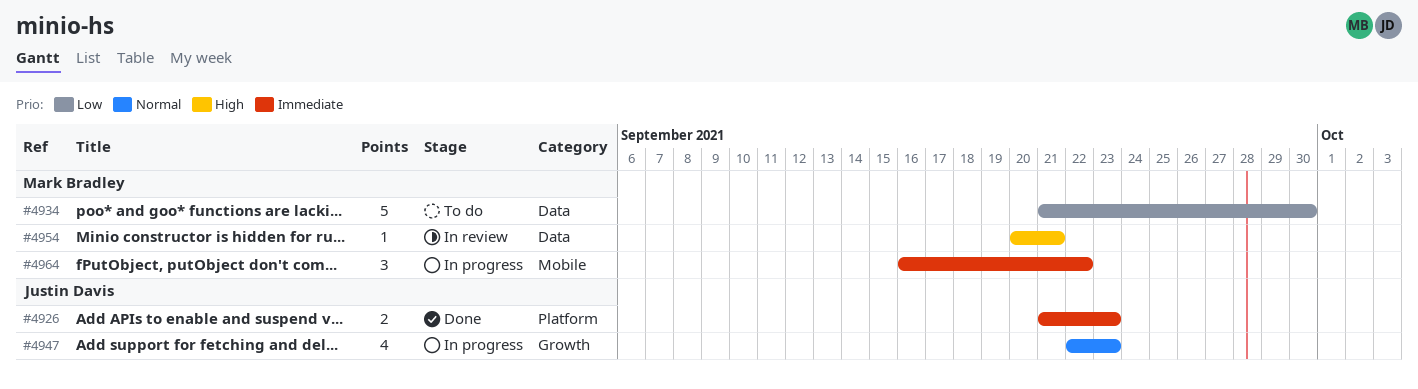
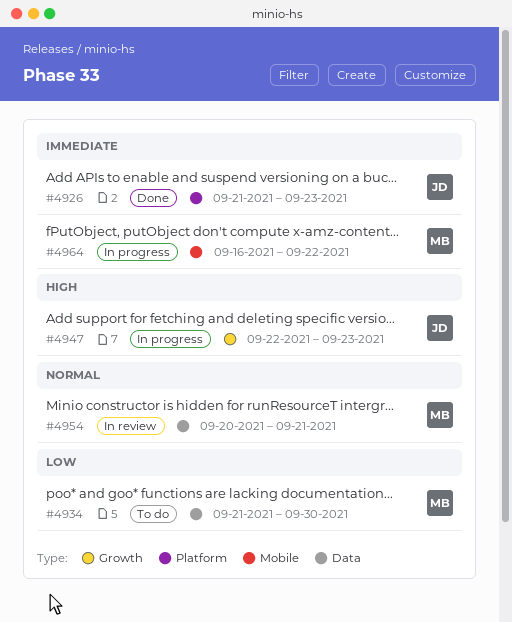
#4947, priority: Normal -> High
#4954, priority: High -> Normal

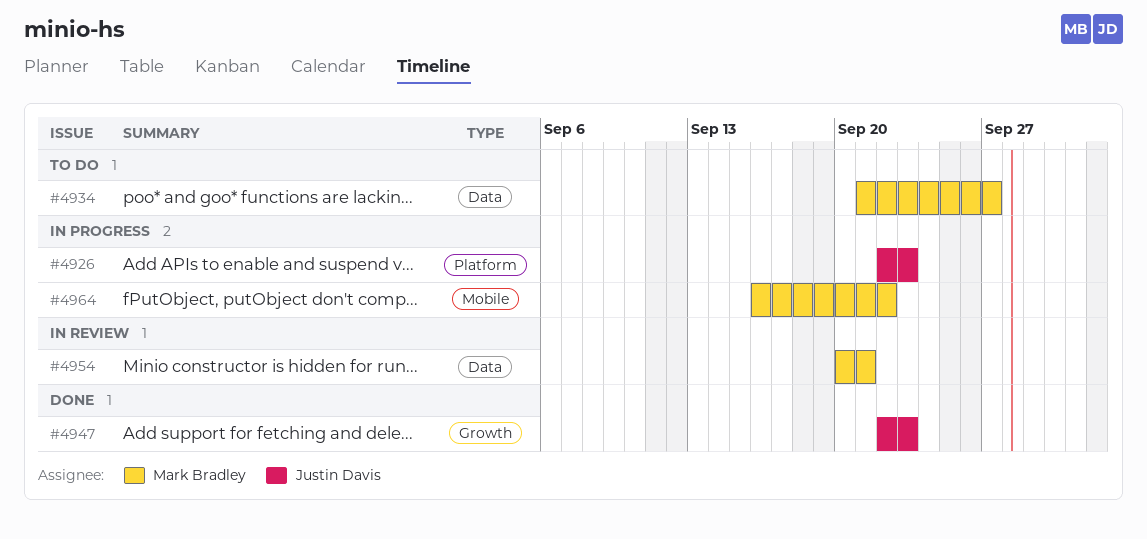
#4926, status: Done -> In progress
#4926, start: Sep 21 -> Sep 22
#4934, due: Sep 30 -> Sep 27
#4947, status: In progress -> Done

